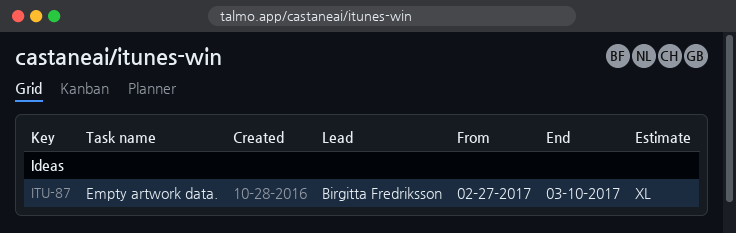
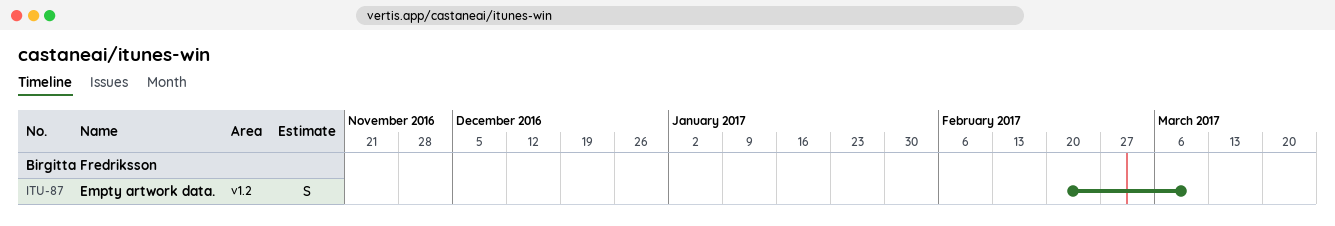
ITU-87, estimate: XL -> S
ITU-87, start: Feb 27 -> Feb 20

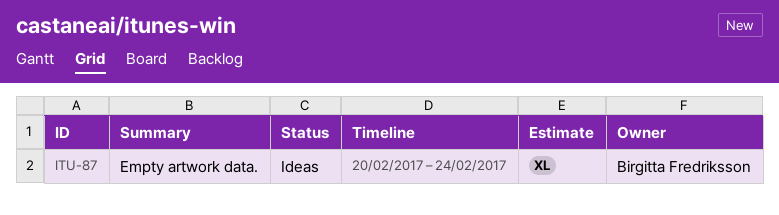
ITU-87, estimate: S -> XL
ITU-87, due: Mar 10 -> Feb 24

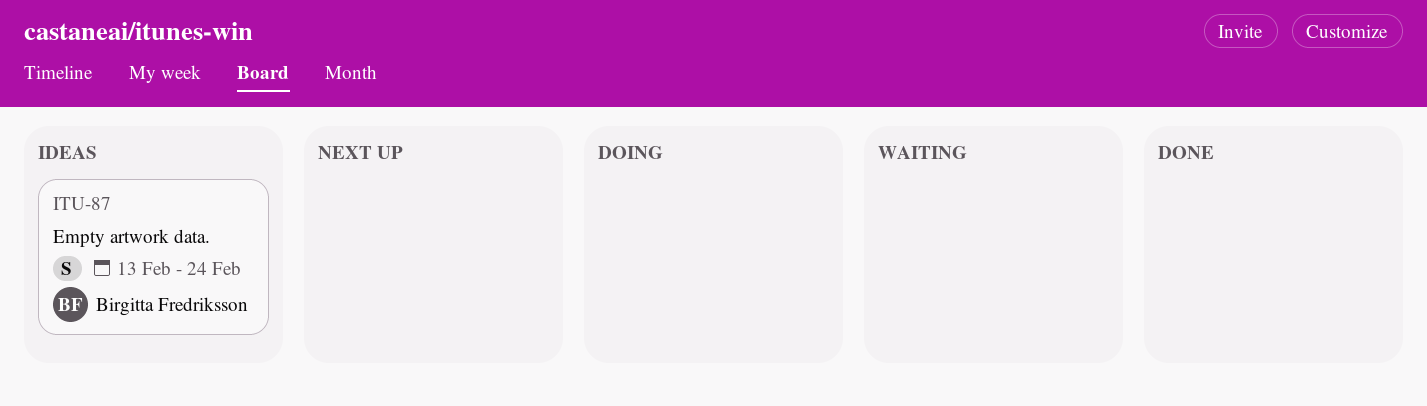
ITU-87, estimate: XL -> S
ITU-87, start: Feb 20 -> Feb 13

